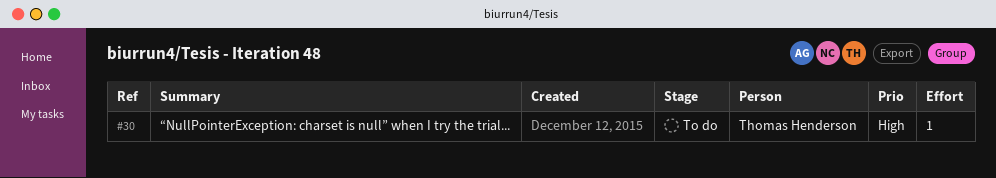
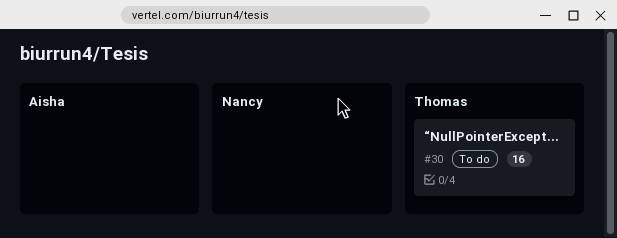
#30, estimate: 1 -> 16

